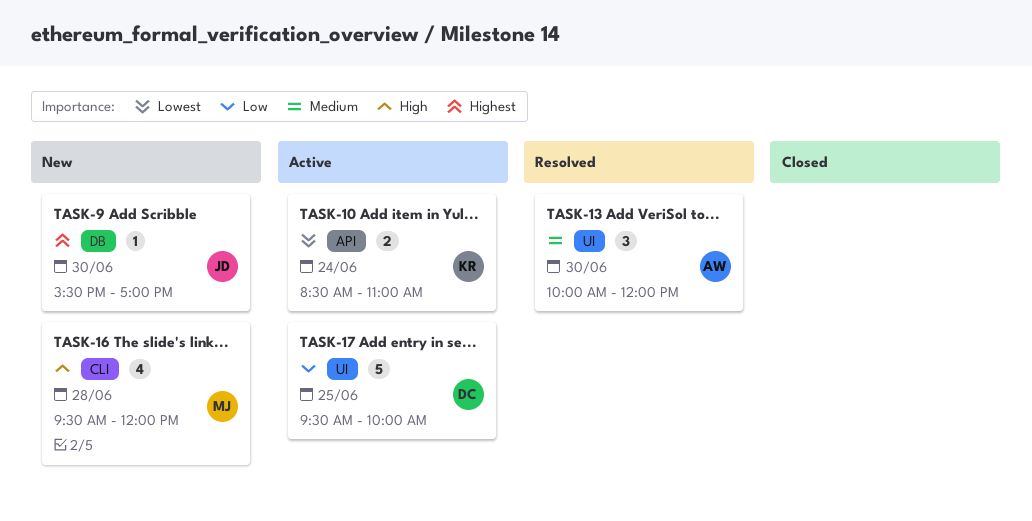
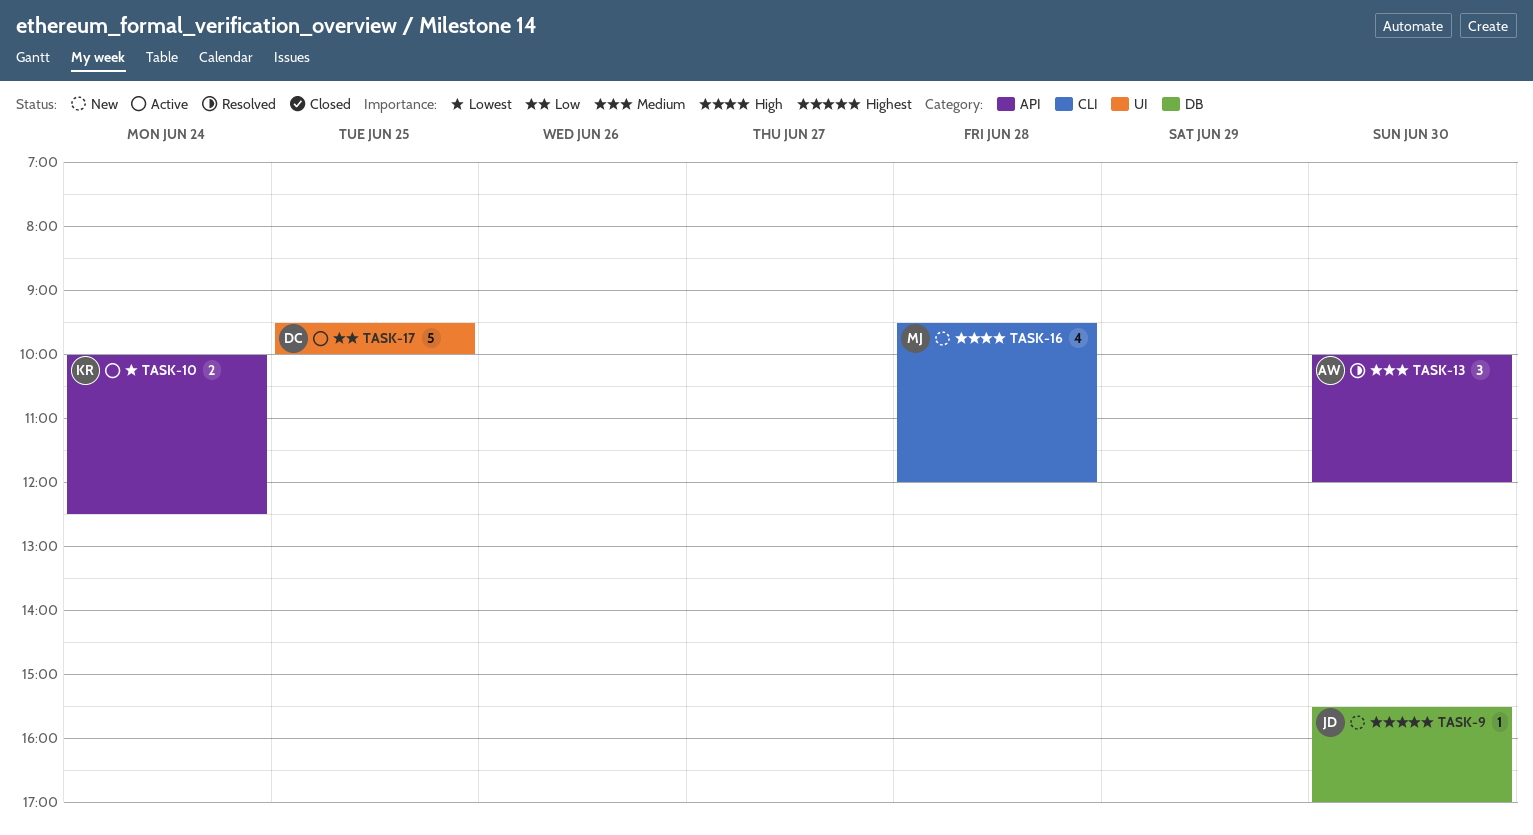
TASK-10, begins: 08:30 -> 10:00
TASK-10, ends: 11:00 -> 12:30
TASK-13, label: UI -> API

